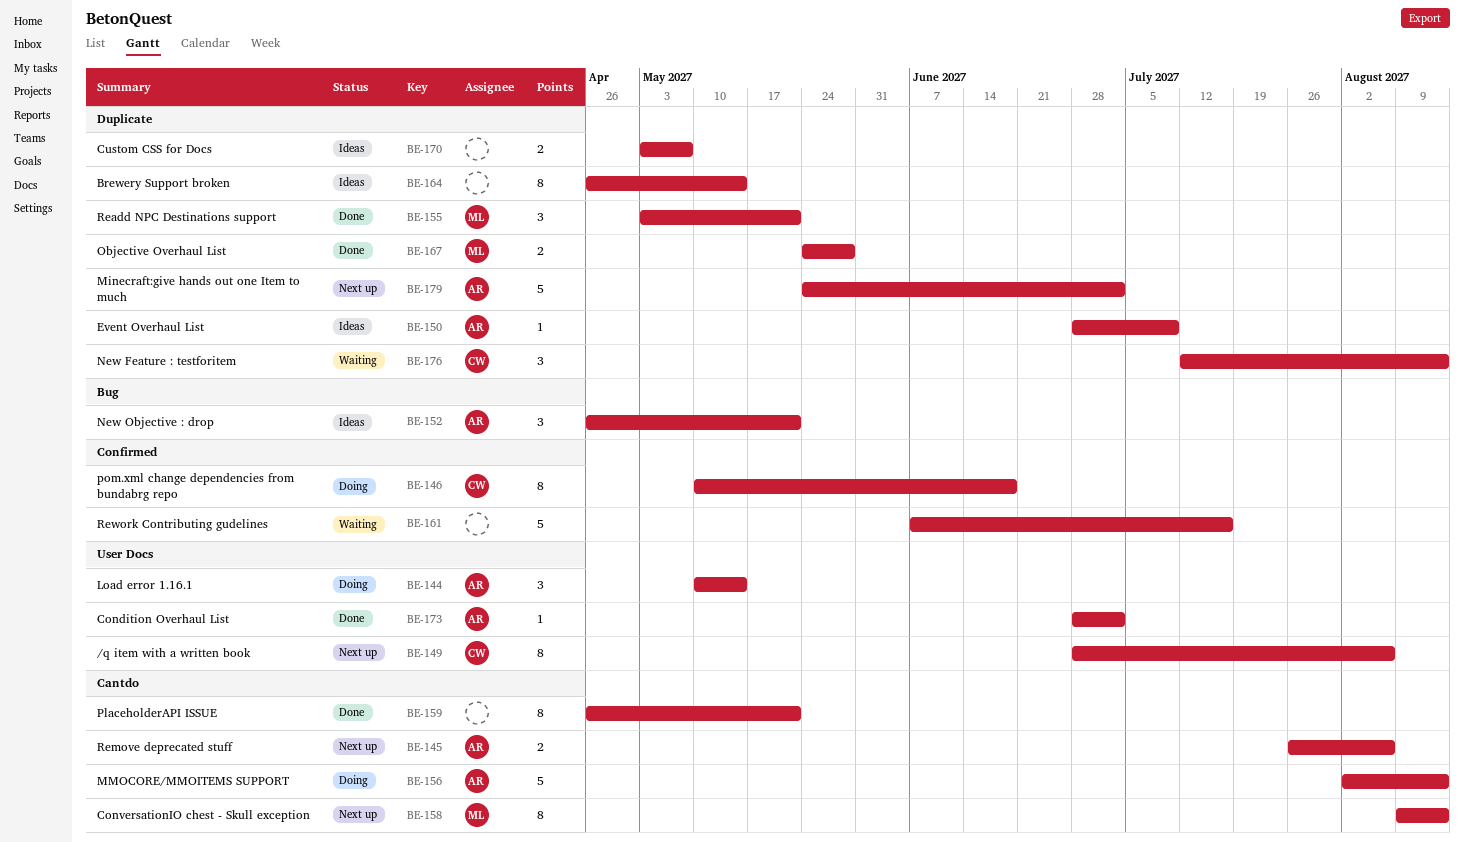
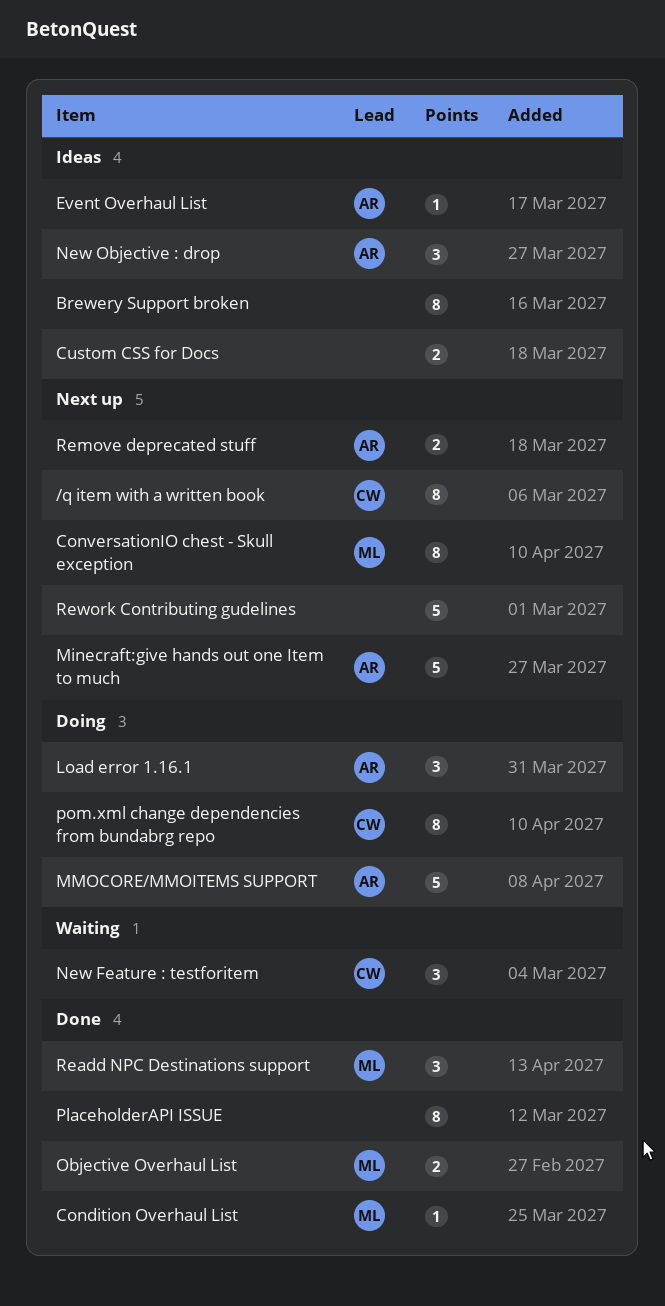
Condition Overhaul List, owner: AR -> ML
Rework Contributing gudelines, status: Waiting -> Next up

